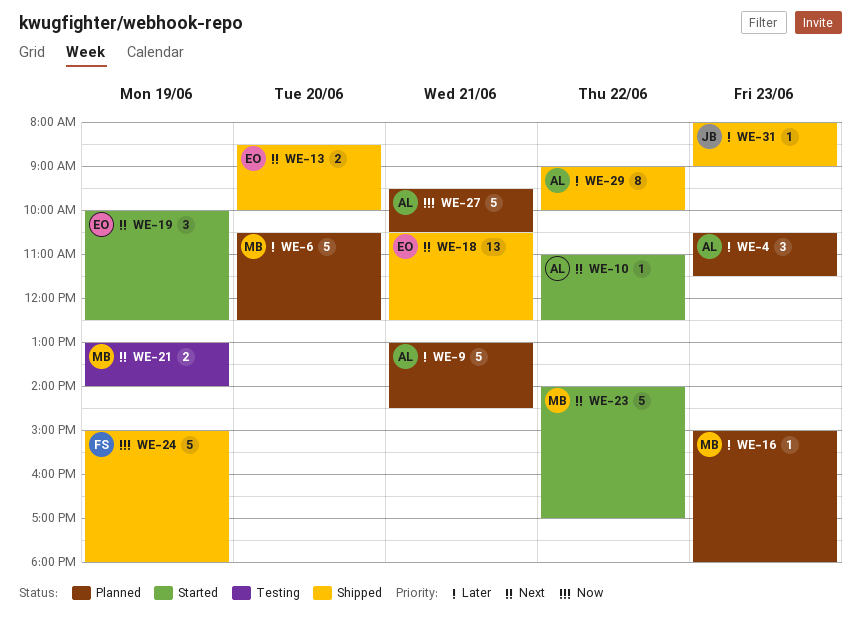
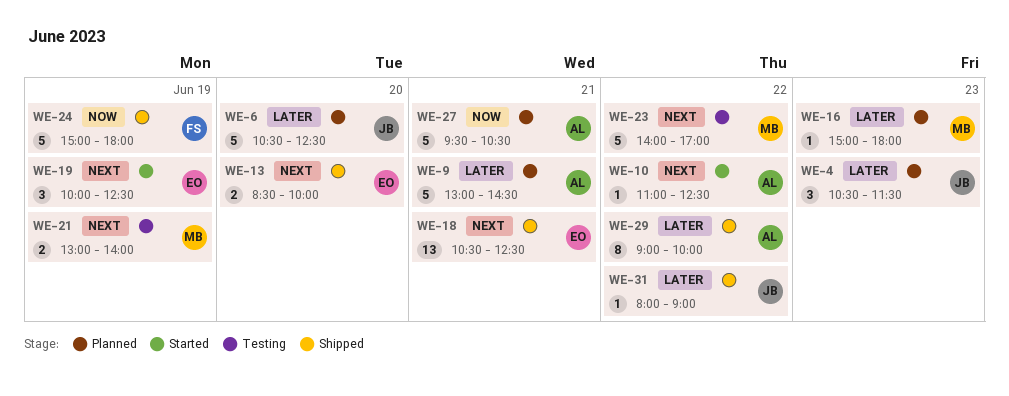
WE-4, owner: AL -> JB
WE-6, owner: MB -> JB
WE-23, status: Started -> Testing
WE-31, day: Jun 23 -> Jun 22

